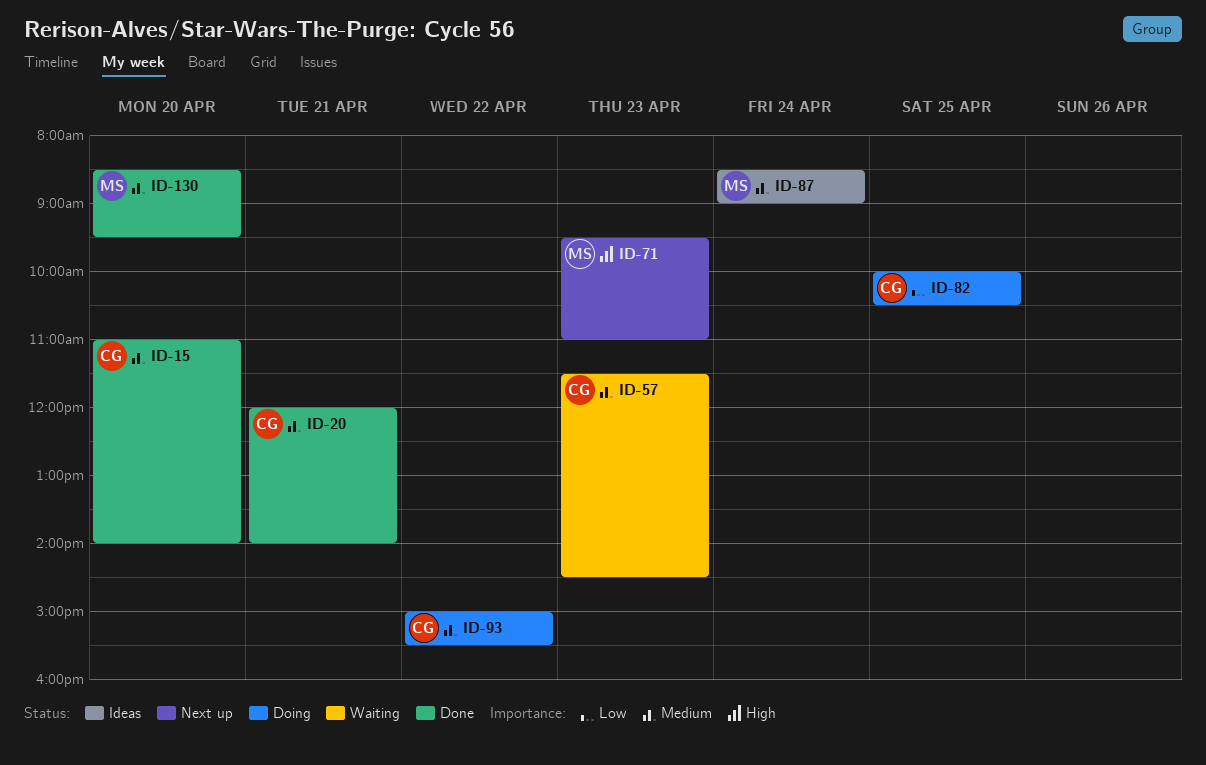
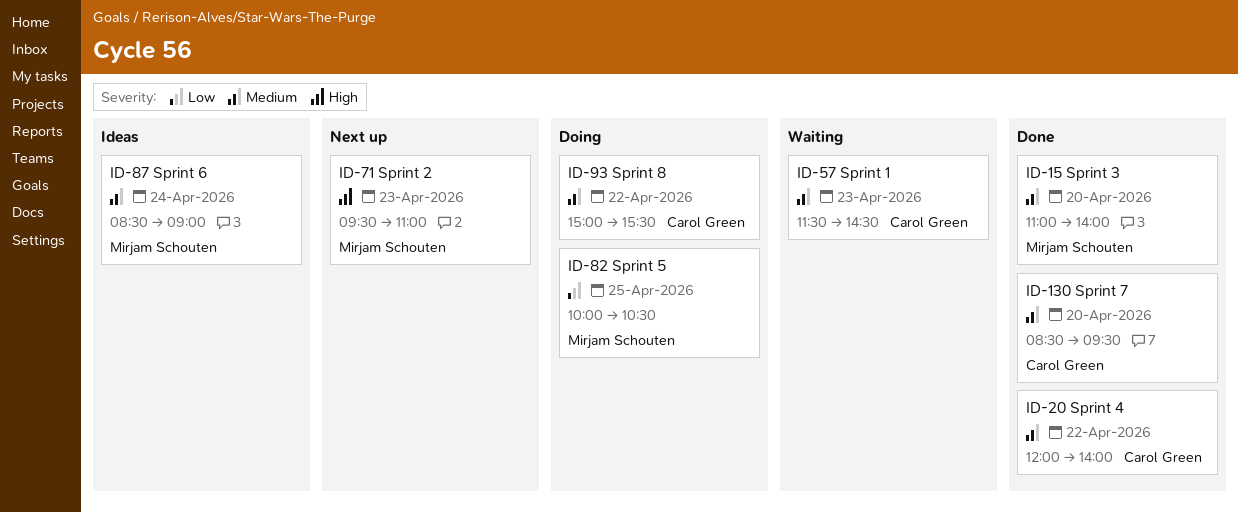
ID-15, owner: Carol Green -> Mirjam Schouten
ID-20, day: Apr 21 -> Apr 22
ID-82, owner: Carol Green -> Mirjam Schouten
ID-130, owner: Mirjam Schouten -> Carol Green

